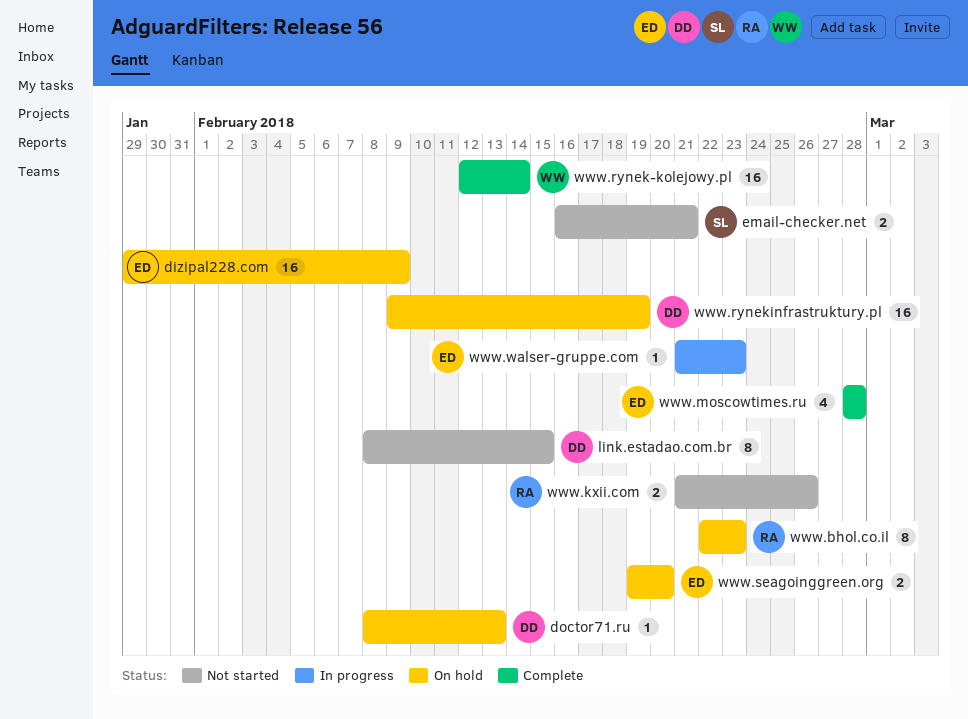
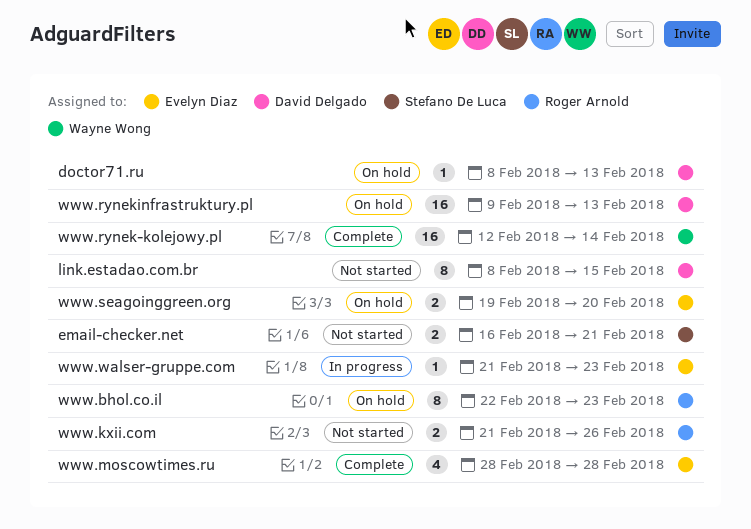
dizipal228.com: present -> none
www.rynekinfrastruktury.pl, due: Feb 19 -> Feb 13

